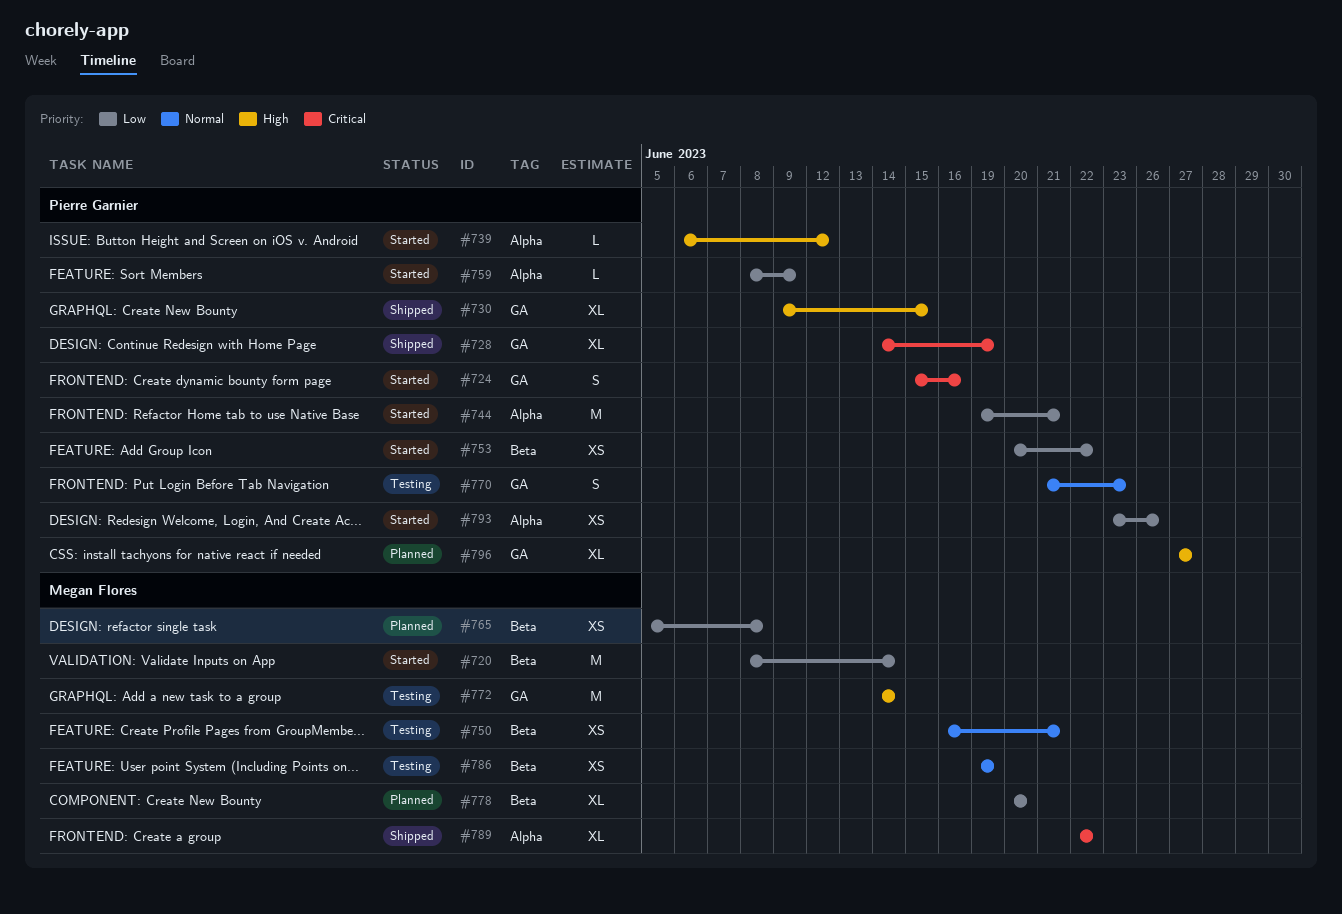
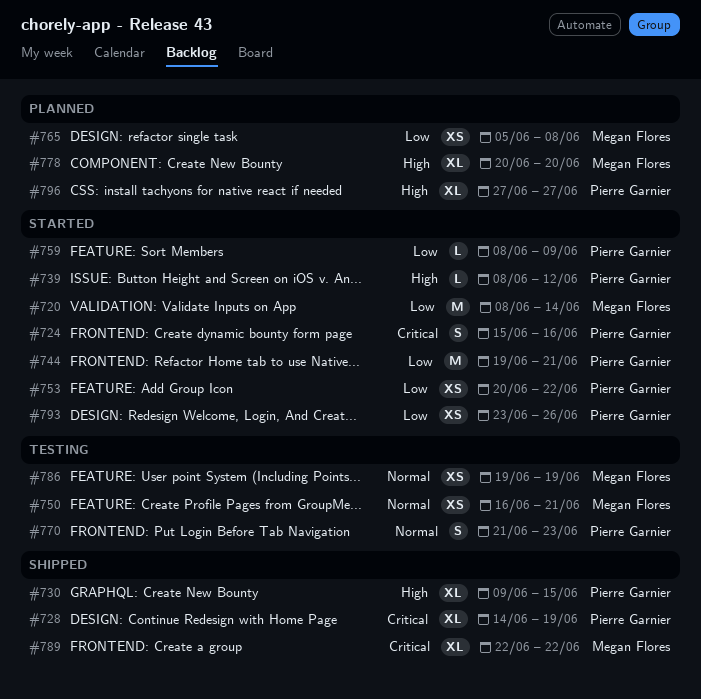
#739, start: Jun 6 -> Jun 8
#772: present -> none
#778, priority: Low -> High

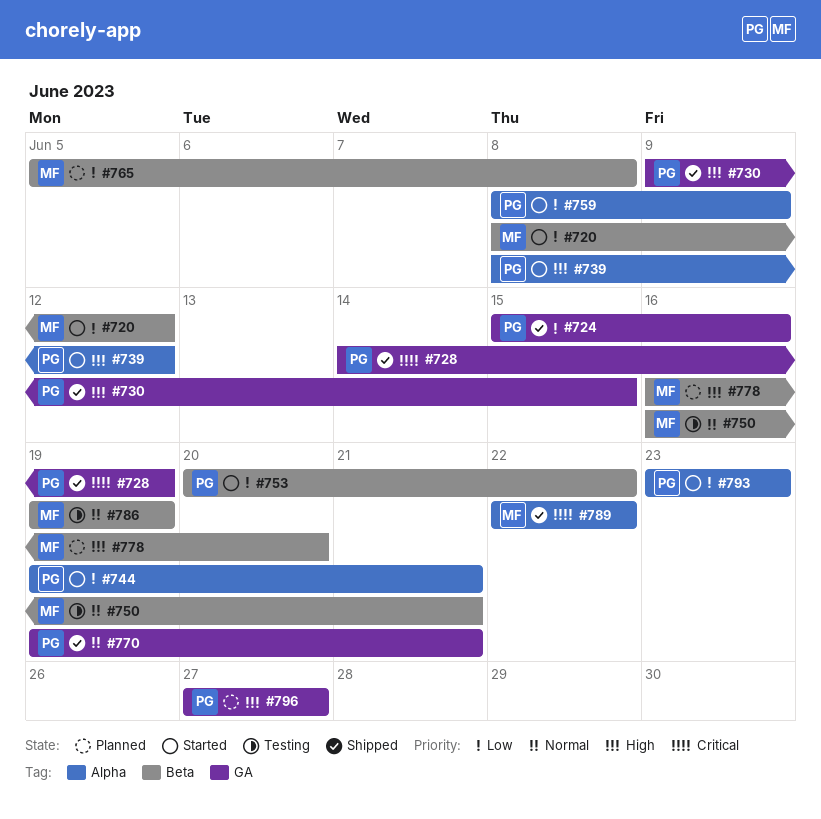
#720, due: Jun 14 -> Jun 12
#724, status: Started -> Shipped
#724, priority: Critical -> Low
#770, status: Testing -> Shipped
#770, start: Jun 21 -> Jun 19
#770, due: Jun 23 -> Jun 21
#778, start: Jun 20 -> Jun 16
#793, due: Jun 26 -> Jun 23

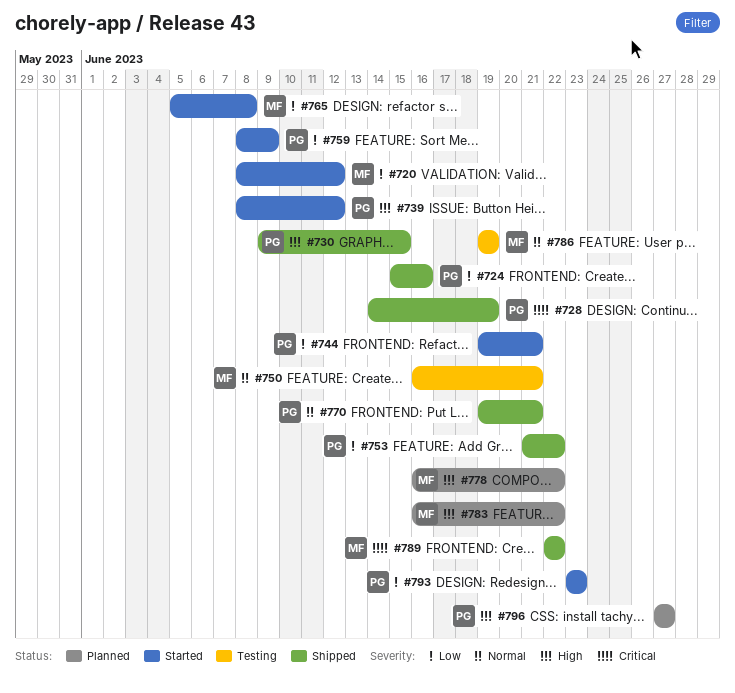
#753, status: Started -> Shipped
#753, start: Jun 20 -> Jun 21
#765, status: Planned -> Started
#778, due: Jun 20 -> Jun 22
#783: none -> present

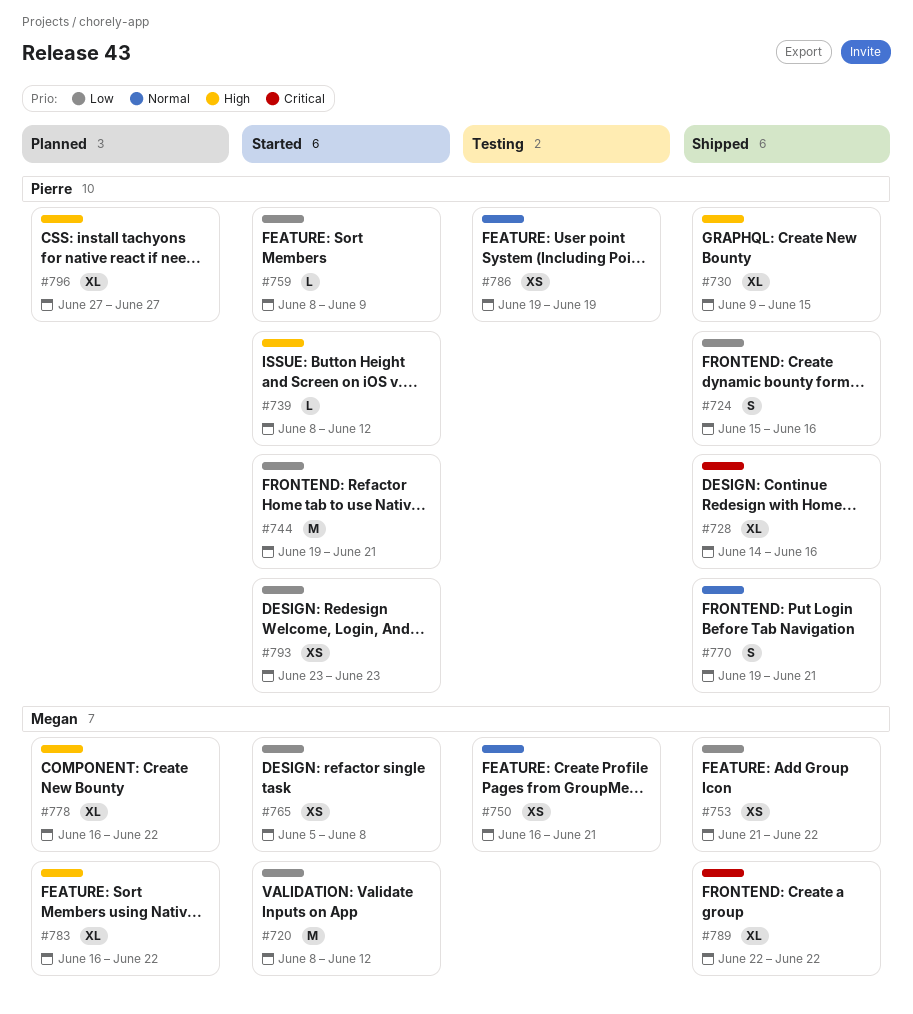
#728, due: Jun 19 -> Jun 16
#753, owner: Pierre -> Megan
#786, owner: Megan -> Pierre

